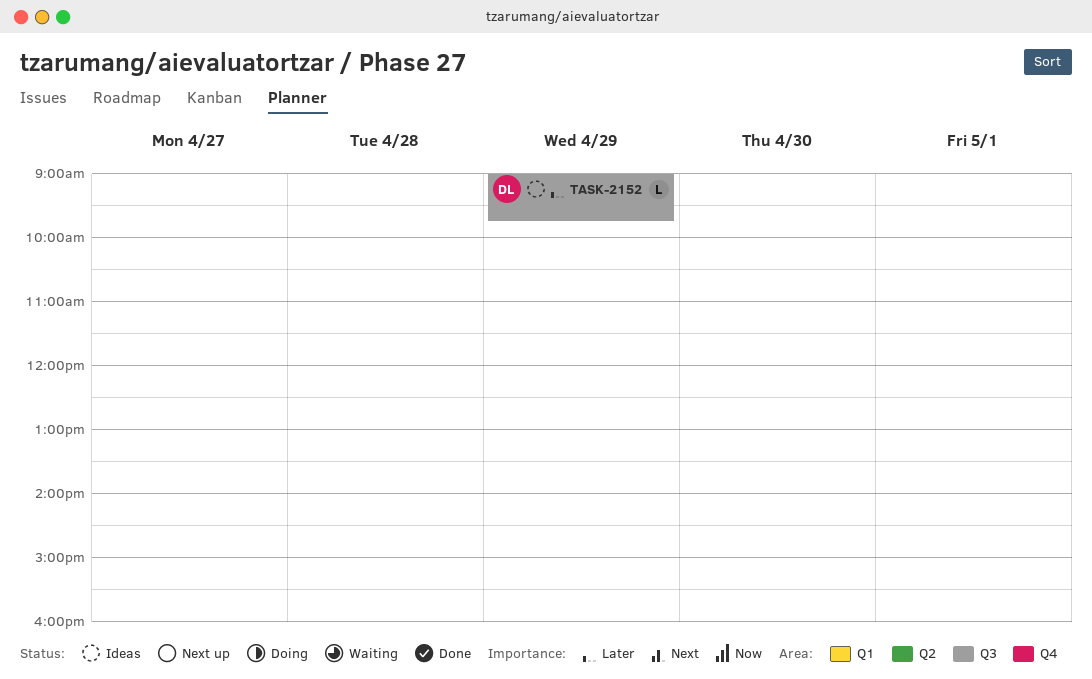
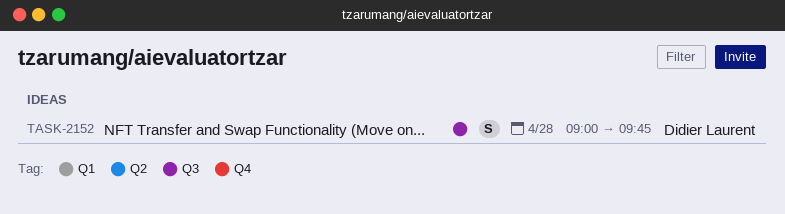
TASK-2152, estimate: L -> S
TASK-2152, day: Apr 29 -> Apr 28

